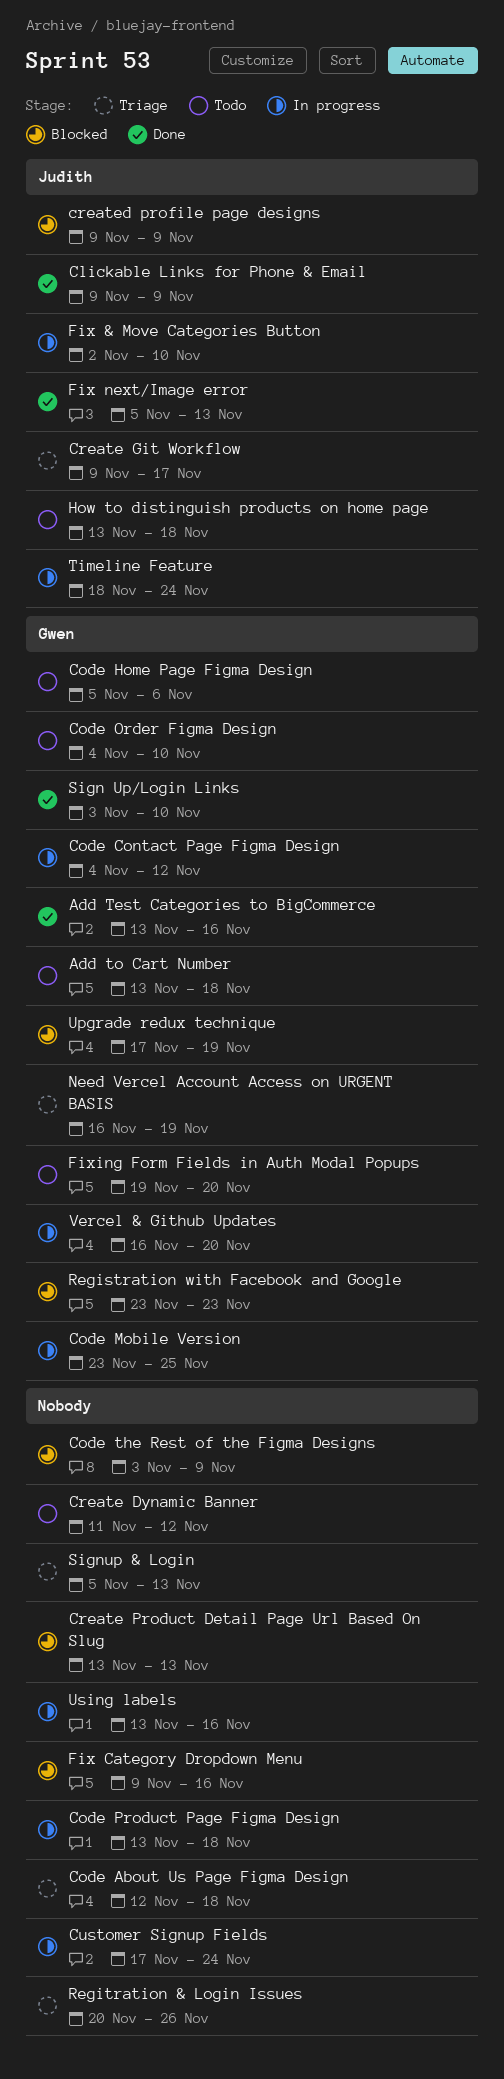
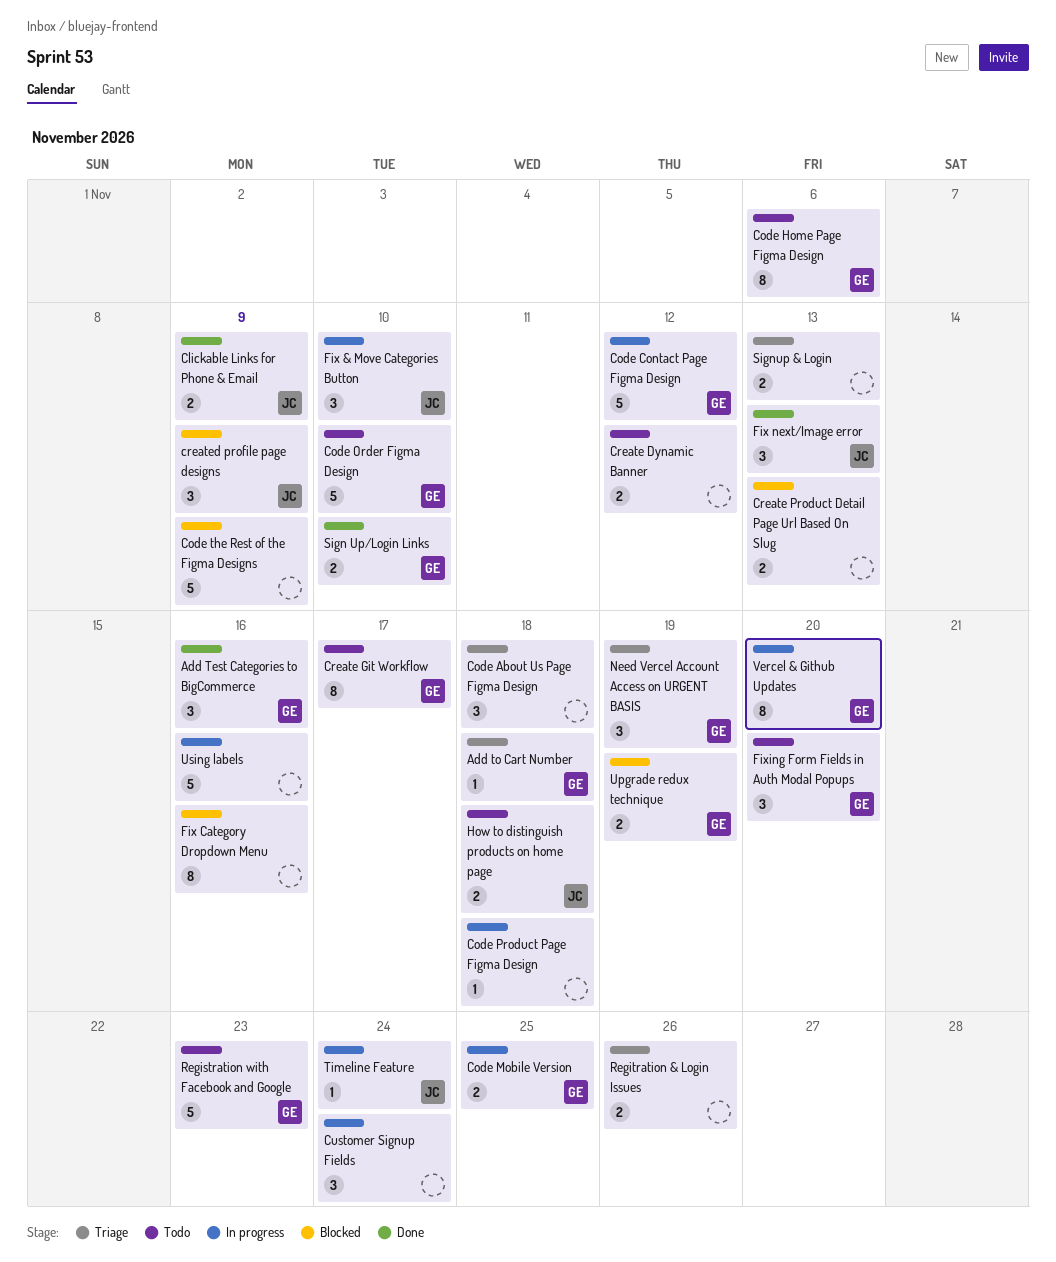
Add to Cart Number, status: Todo -> Triage
Create Git Workflow, status: Triage -> Todo
Create Git Workflow, owner: Judith -> Gwen
Registration with Facebook and Google, status: Blocked -> Todo

